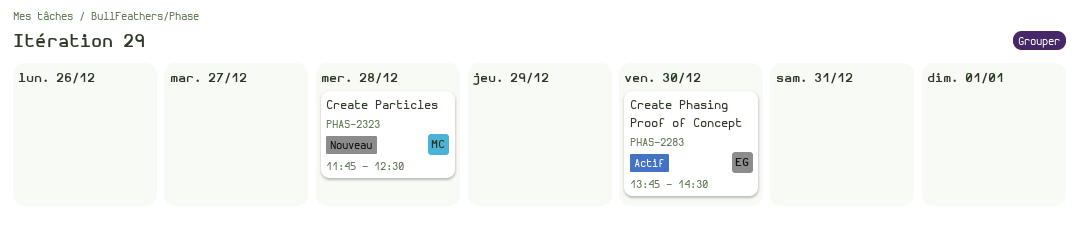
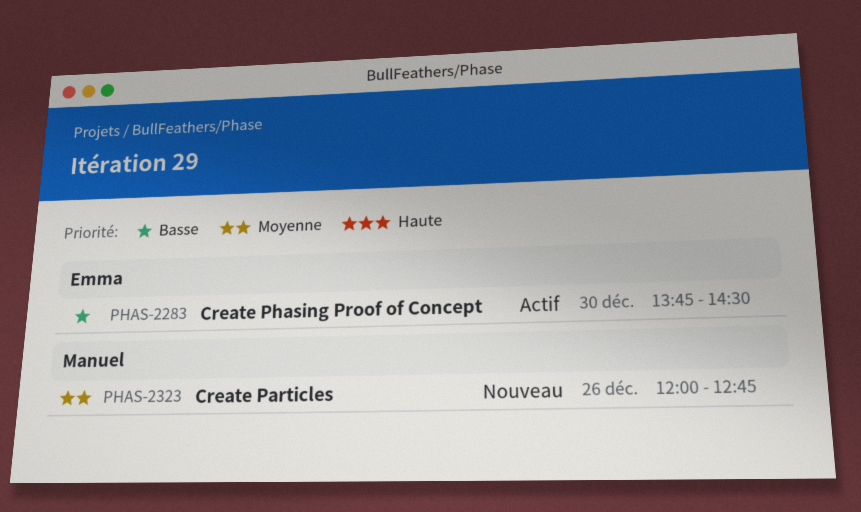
PHAS-2323, day: Dec 28 -> Dec 26
PHAS-2323, begins: 11:45 -> 12:00
PHAS-2323, ends: 12:30 -> 12:45

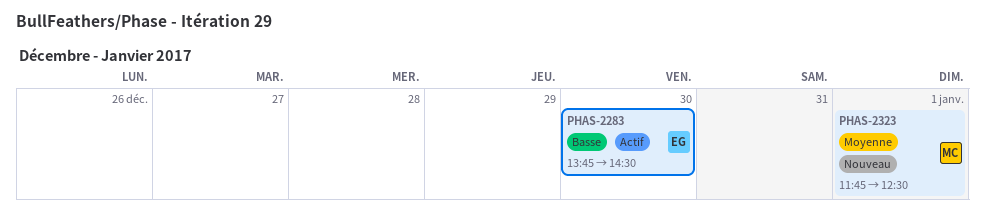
PHAS-2323, day: Dec 26 -> Jan 1
PHAS-2323, begins: 12:00 -> 11:45
PHAS-2323, ends: 12:45 -> 12:30

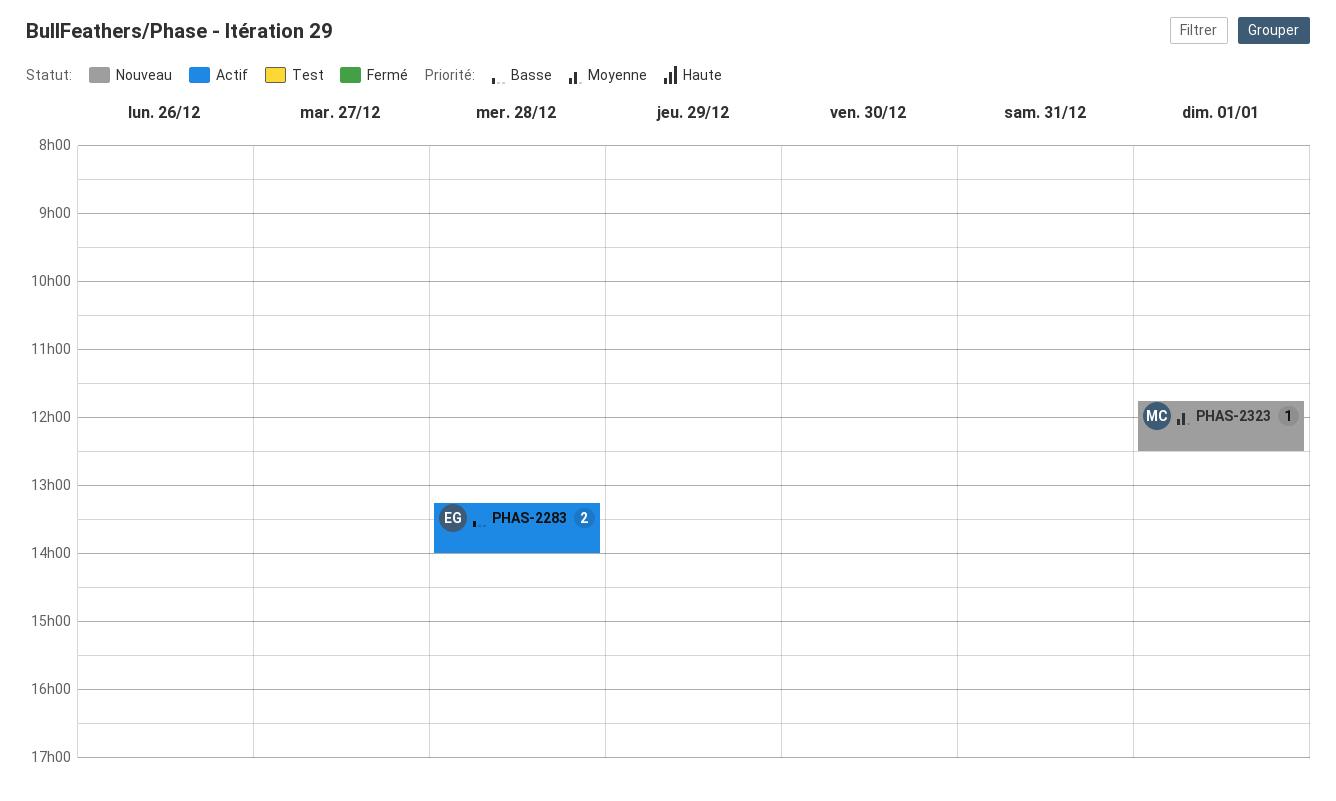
PHAS-2283, day: Dec 30 -> Dec 28
PHAS-2283, begins: 13:45 -> 13:15
PHAS-2283, ends: 14:30 -> 14:00

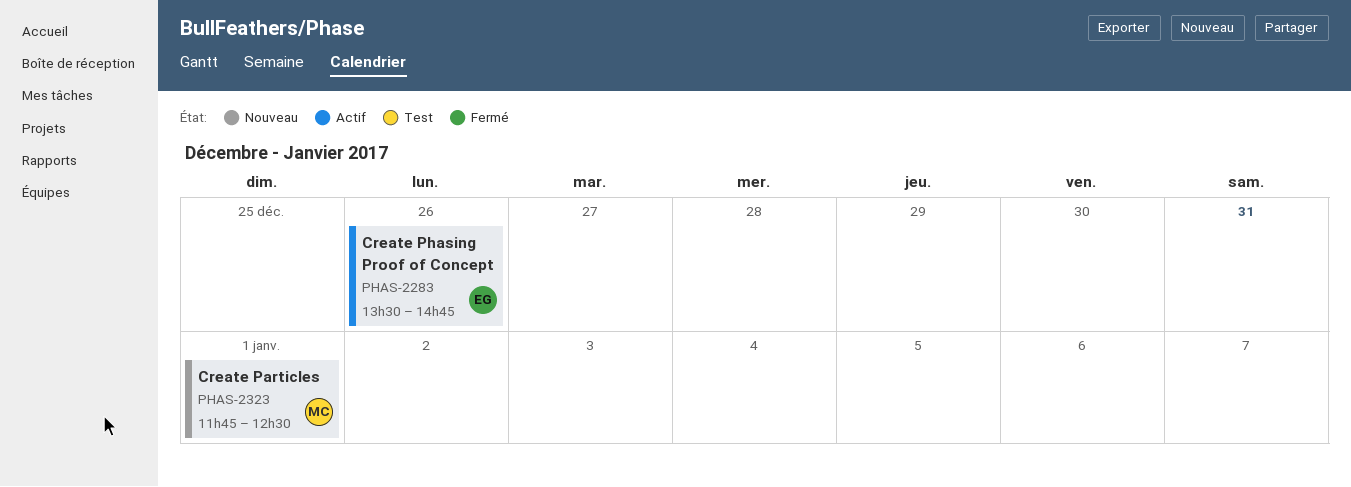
PHAS-2283, day: Dec 28 -> Dec 26
PHAS-2283, begins: 13:15 -> 13:30
PHAS-2283, ends: 14:00 -> 14:45

